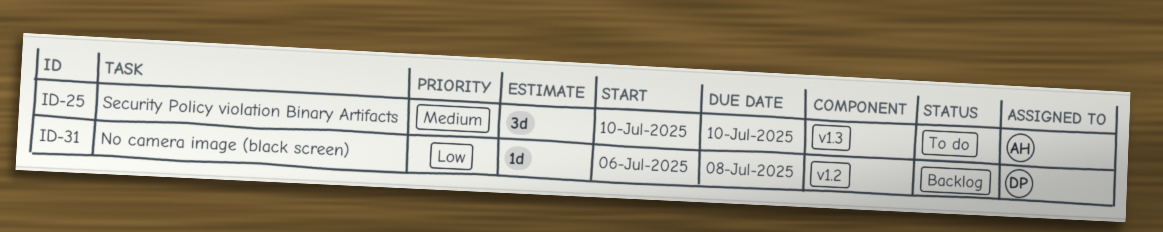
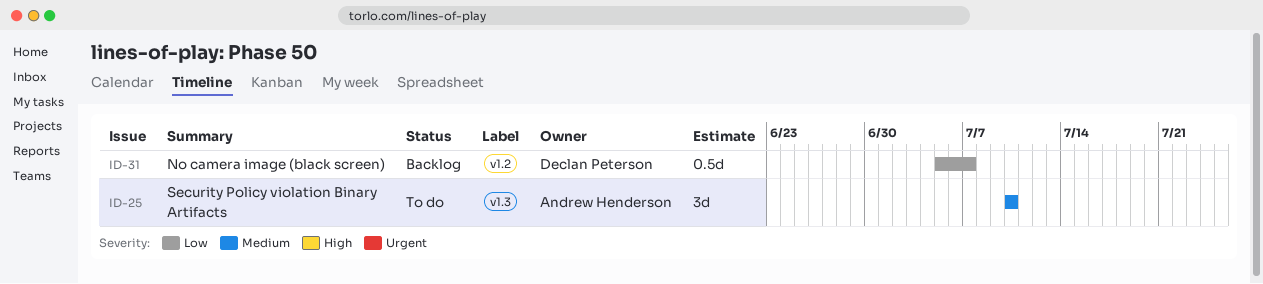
ID-31, estimate: 1d -> 0.5d
ID-31, start: Jul 6 -> Jul 5
ID-31, due: Jul 8 -> Jul 7

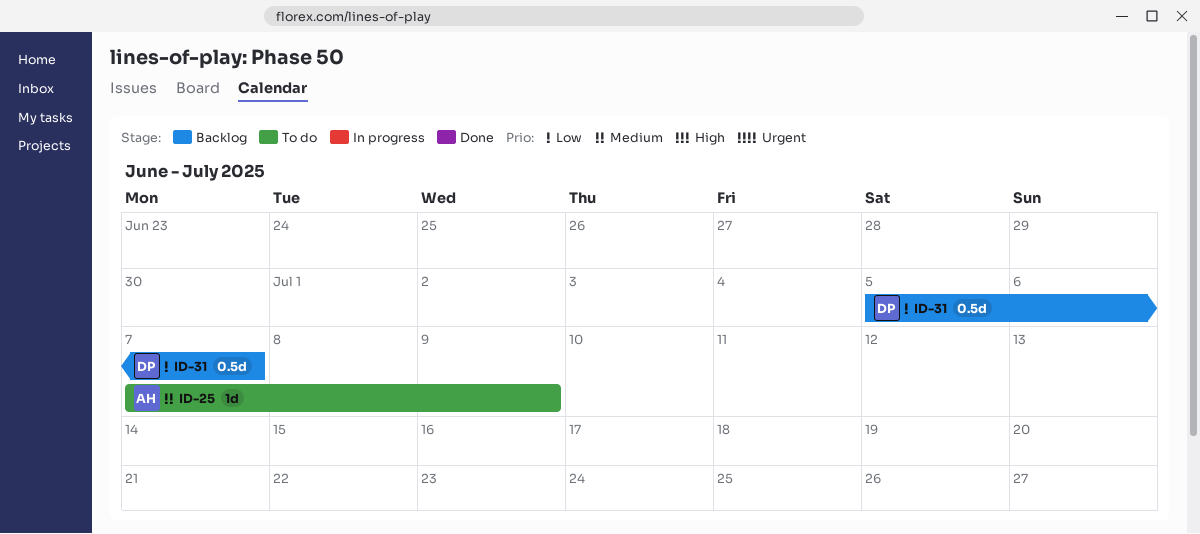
ID-25, estimate: 3d -> 1d
ID-25, start: Jul 10 -> Jul 7
ID-25, due: Jul 10 -> Jul 9

